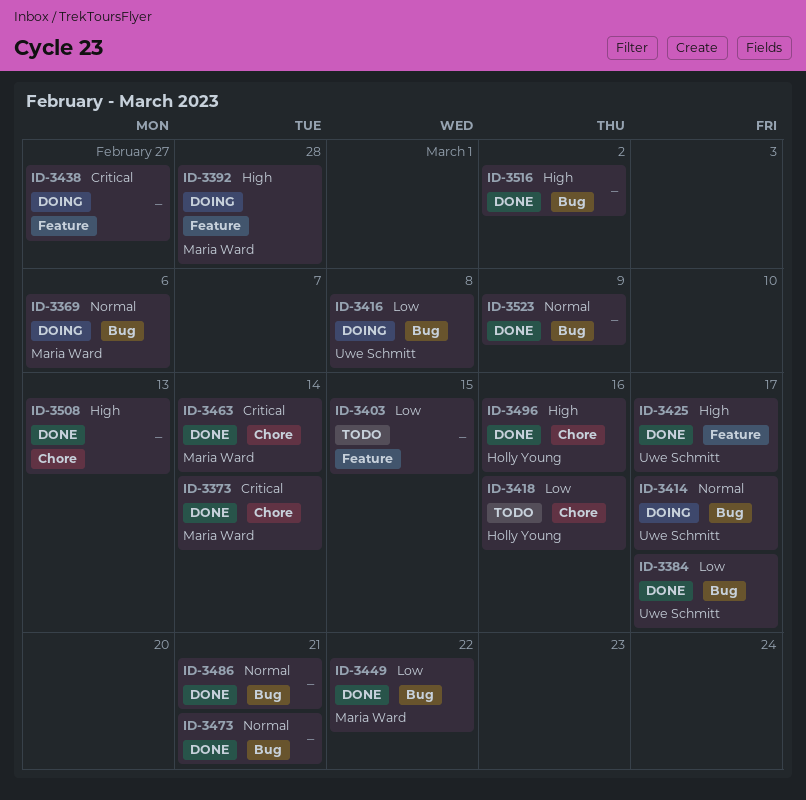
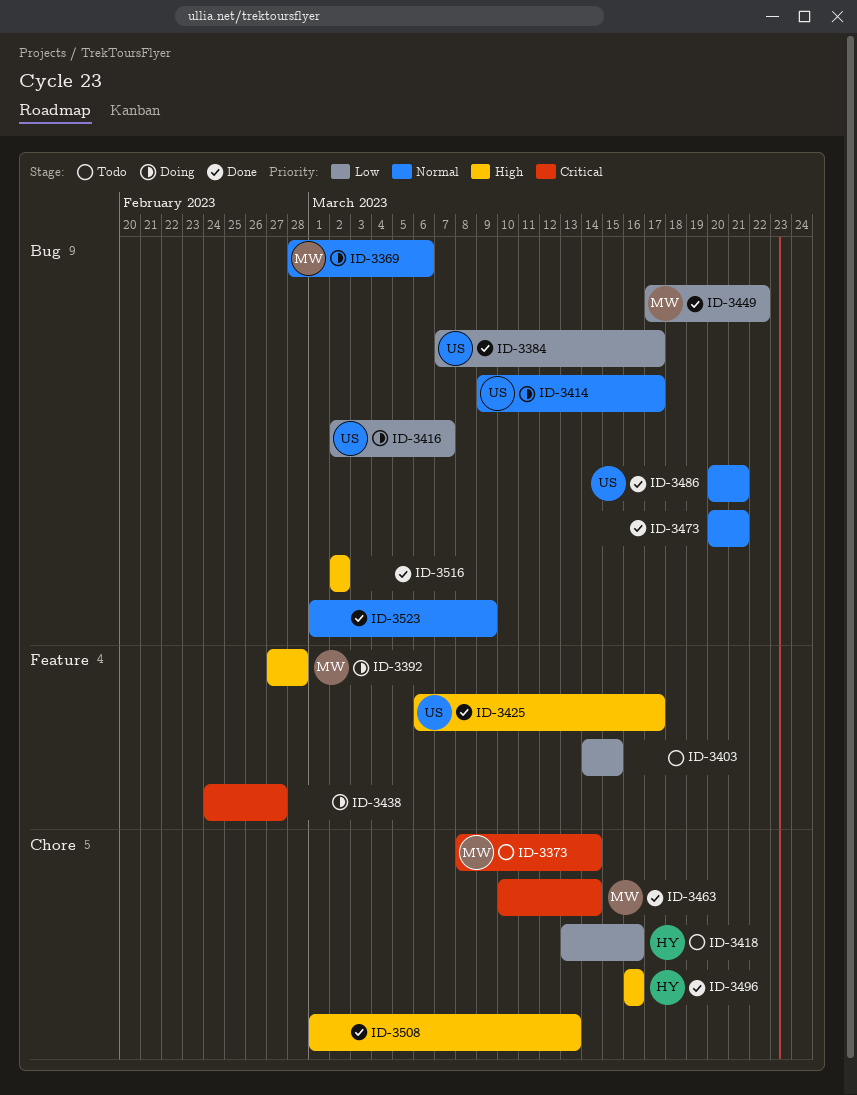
ID-3373, status: Done -> Todo
ID-3416, due: Mar 8 -> Mar 7
ID-3486, owner: none -> Uwe Schmitt

